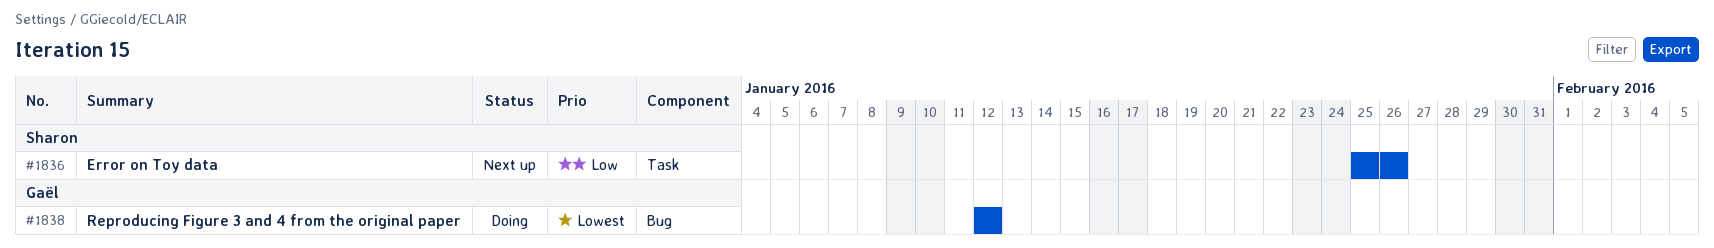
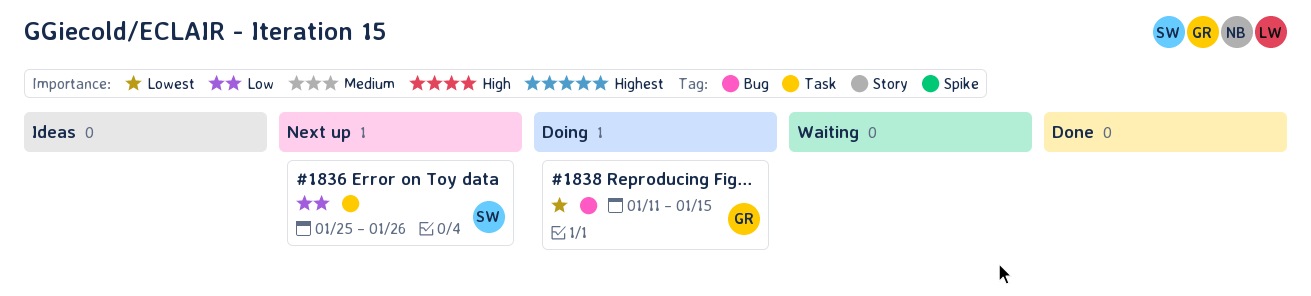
#1838, start: Jan 12 -> Jan 11
#1838, due: Jan 12 -> Jan 15

